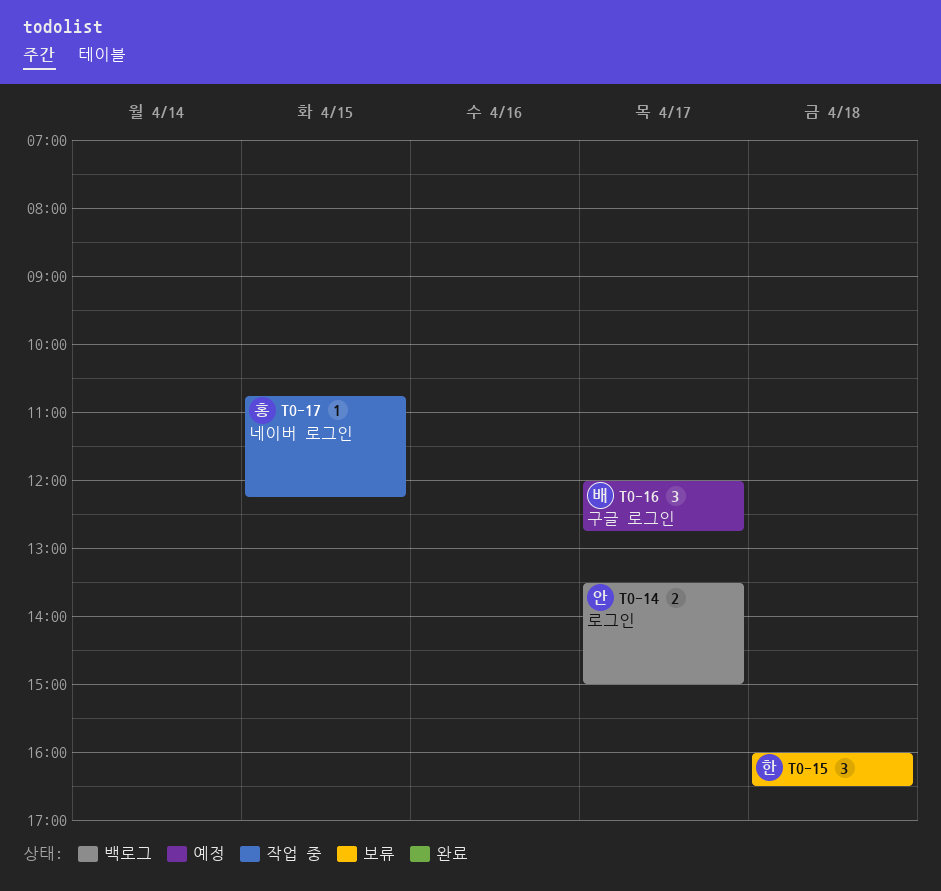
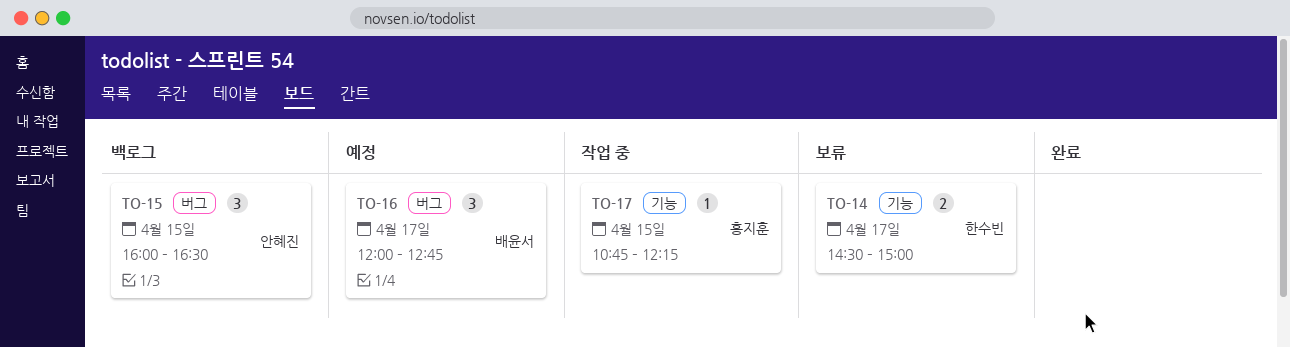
TO-14, status: 백로그 -> 보류
TO-14, owner: 안혜진 -> 한수빈
TO-14, begins: 13:30 -> 14:30
TO-15, status: 보류 -> 백로그
TO-15, owner: 한수빈 -> 안혜진
TO-15, day: Apr 18 -> Apr 15

